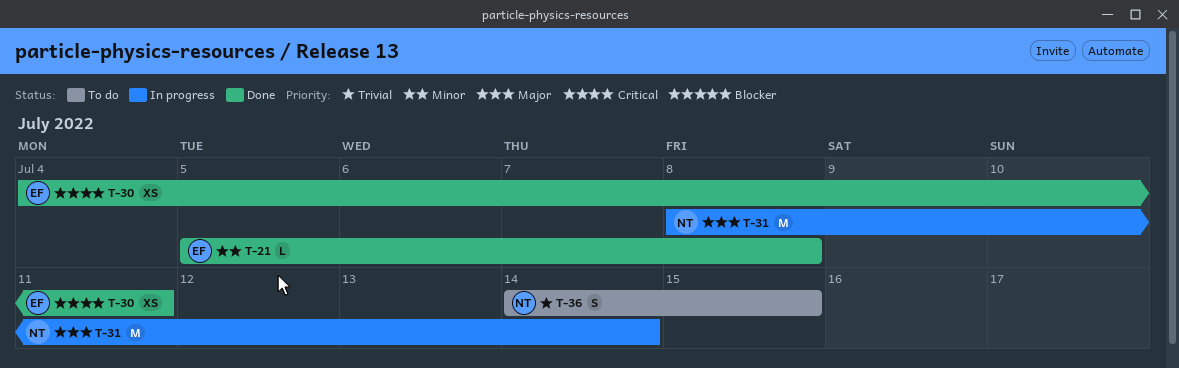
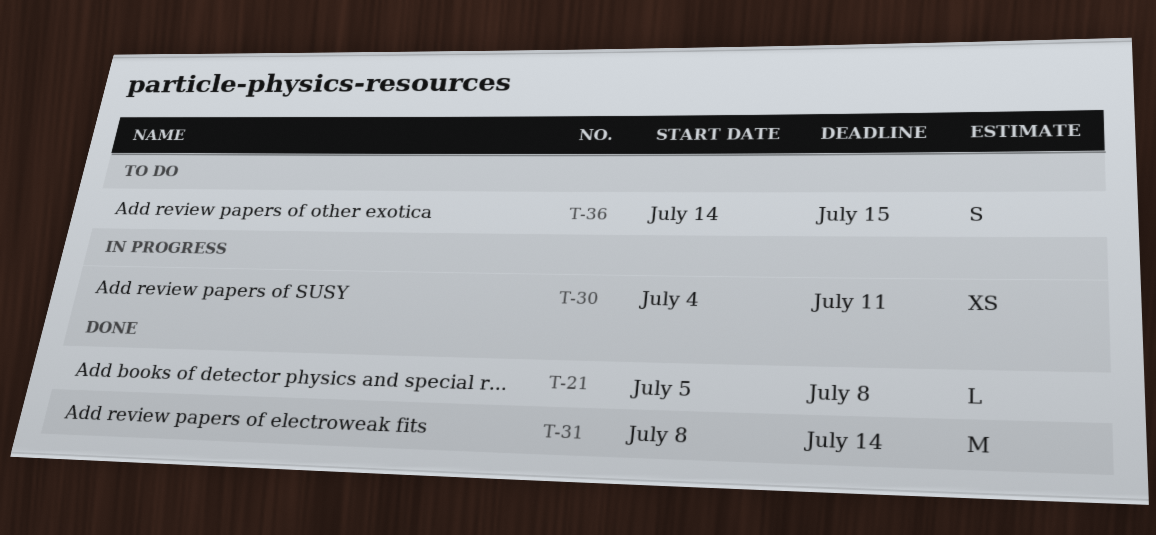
T-30, status: Done -> In progress
T-31, status: In progress -> Done

